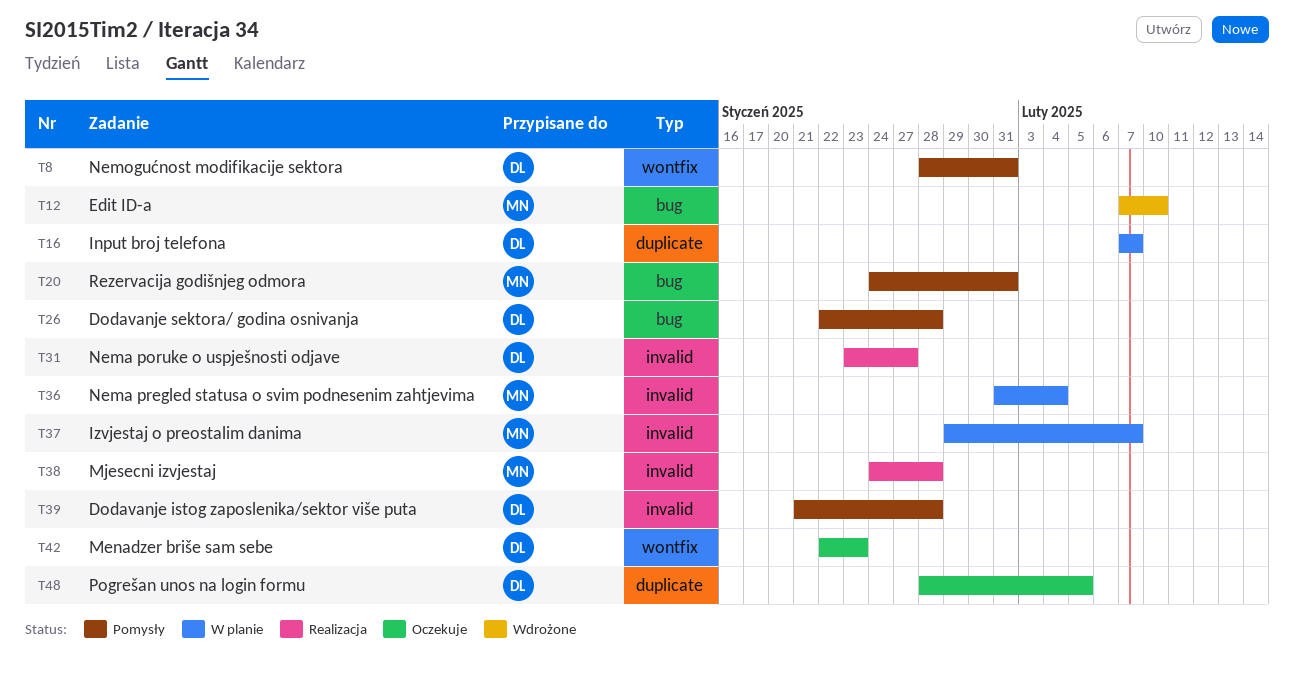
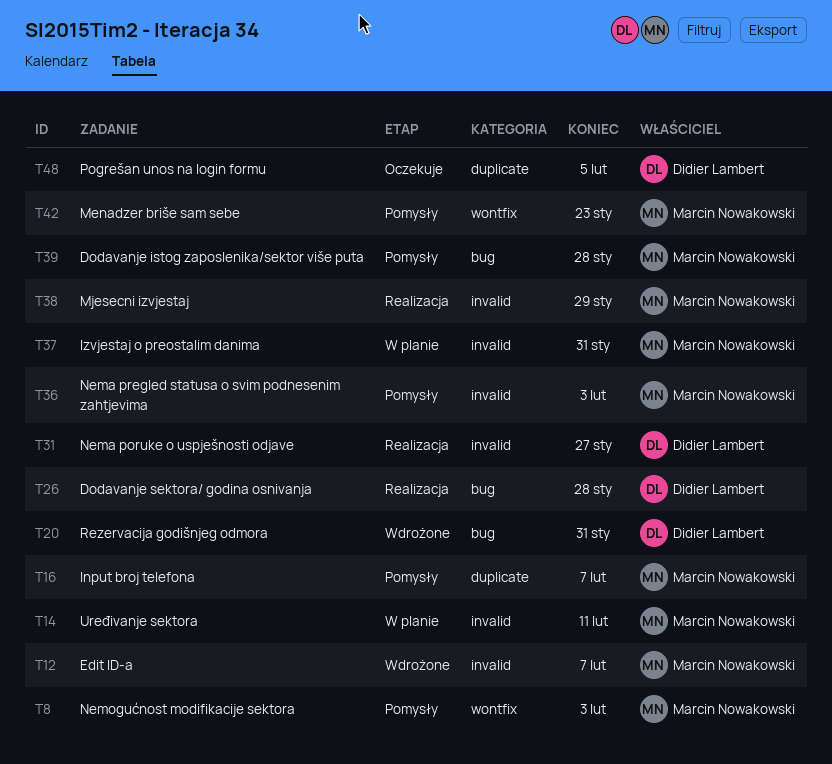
T8, owner: Didier Lambert -> Marcin Nowakowski
T8, due: Jan 31 -> Feb 3
T12, label: bug -> invalid
T12, due: Feb 10 -> Feb 7
T14: none -> present
T16, status: W planie -> Pomysły
T16, owner: Didier Lambert -> Marcin Nowakowski
T20, status: Pomysły -> Wdrożone
T20, owner: Marcin Nowakowski -> Didier Lambert
T26, status: Pomysły -> Realizacja
T36, status: W planie -> Pomysły
T36, due: Feb 4 -> Feb 3
T37, due: Feb 7 -> Jan 31
T38, due: Jan 28 -> Jan 29
T39, owner: Didier Lambert -> Marcin Nowakowski
T39, label: invalid -> bug
T42, status: Oczekuje -> Pomysły
T42, owner: Didier Lambert -> Marcin Nowakowski

